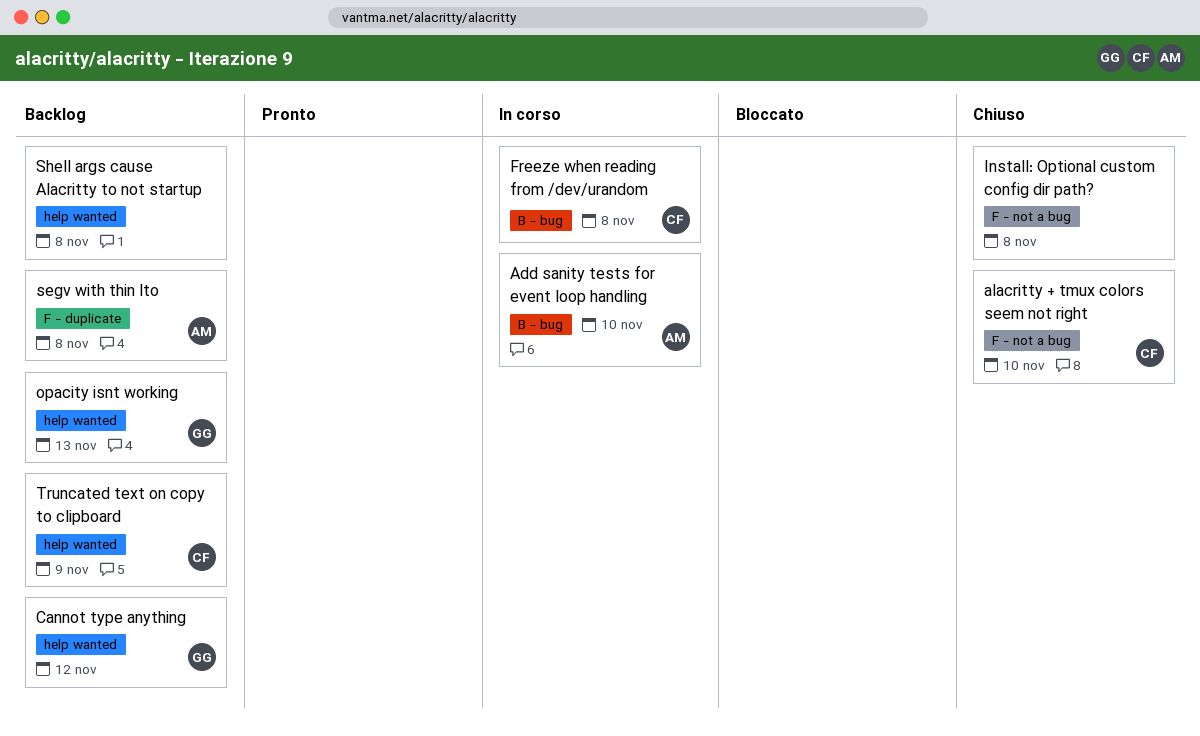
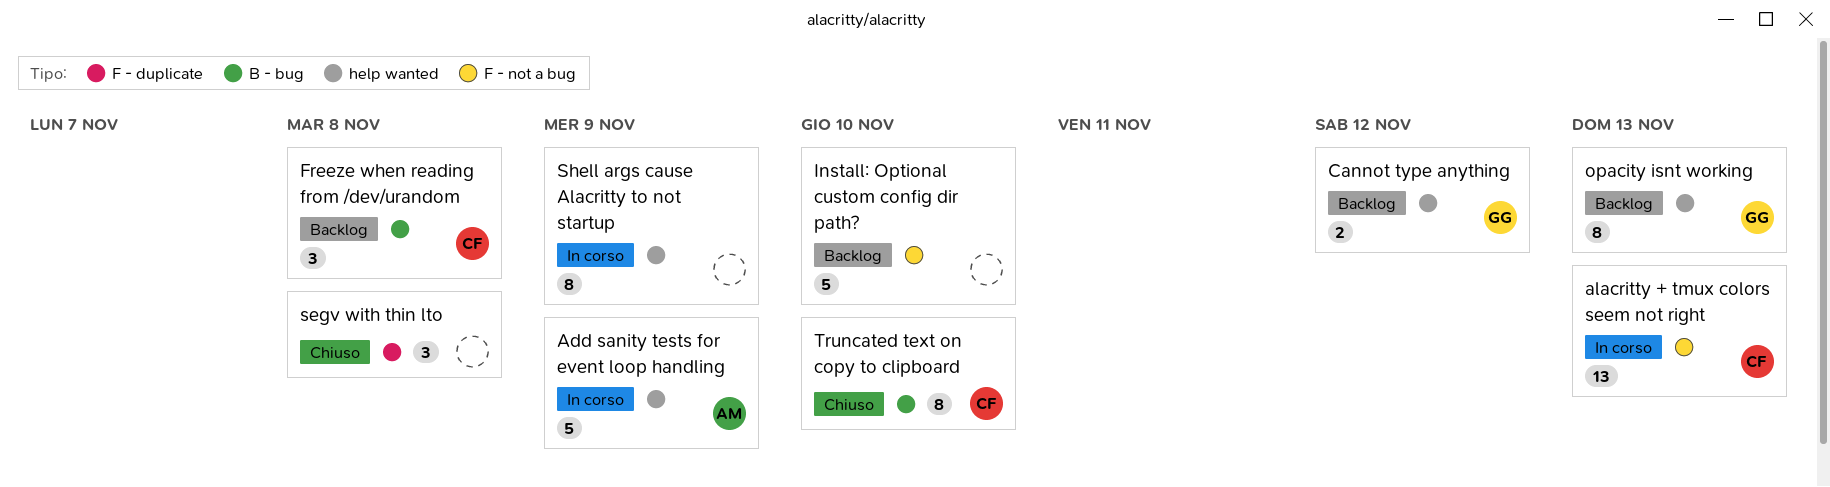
Add sanity tests for event loop handling, label: B - bug -> help wanted
Add sanity tests for event loop handling, due: Nov 10 -> Nov 9
alacritty + tmux colors seem not right, status: Chiuso -> In corso
alacritty + tmux colors seem not right, due: Nov 10 -> Nov 13
Freeze when reading from /dev/urandom, status: In corso -> Backlog
Install: Optional custom config dir path?, status: Chiuso -> Backlog
Install: Optional custom config dir path?, due: Nov 8 -> Nov 10
segv with thin lto, status: Backlog -> Chiuso
segv with thin lto, owner: AM -> none
Shell args cause Alacritty to not startup, status: Backlog -> In corso
Shell args cause Alacritty to not startup, due: Nov 8 -> Nov 9
Truncated text on copy to clipboard, status: Backlog -> Chiuso
Truncated text on copy to clipboard, label: help wanted -> B - bug
Truncated text on copy to clipboard, due: Nov 9 -> Nov 10

